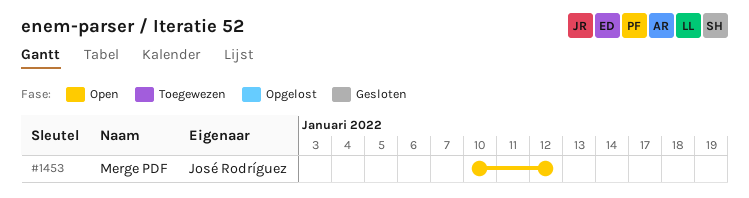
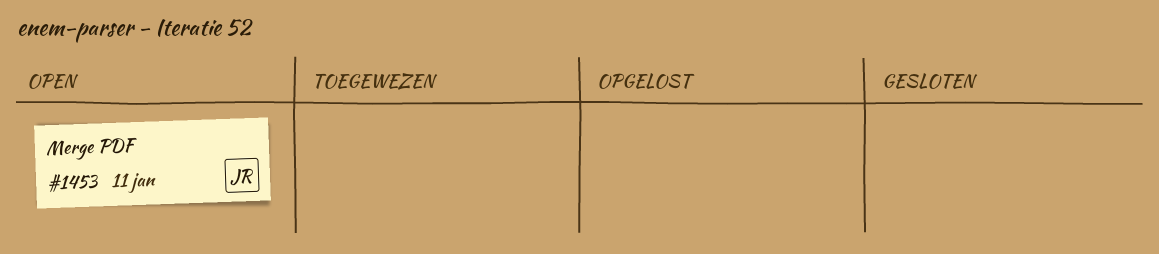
#1453, due: Jan 12 -> Jan 11

